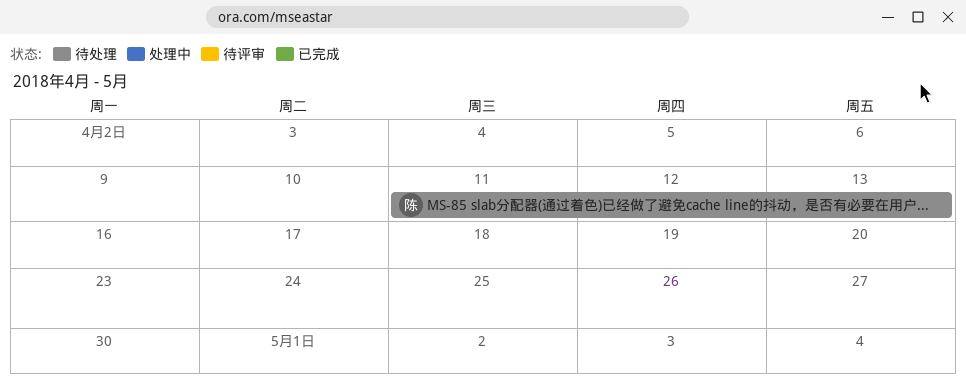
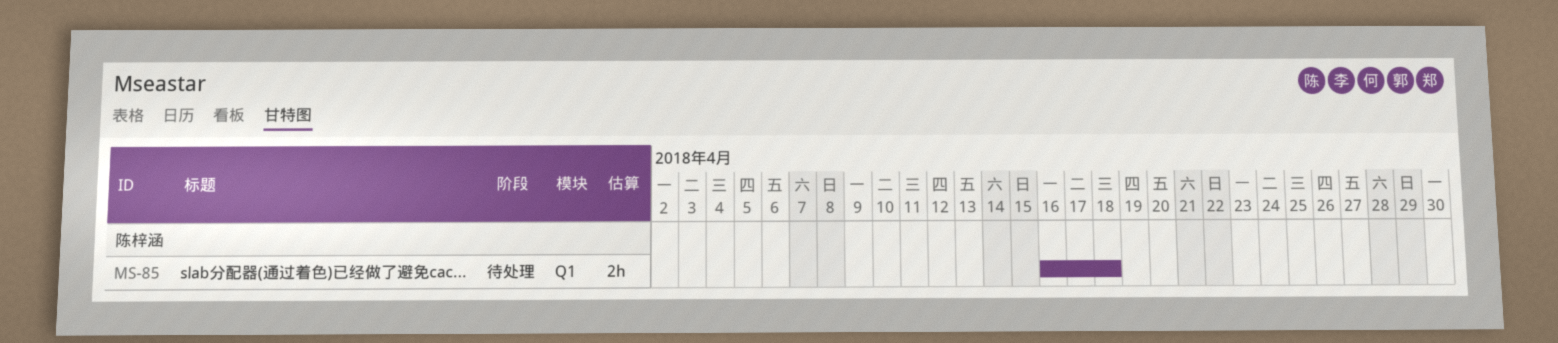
MS-85, start: Apr 11 -> Apr 16
MS-85, due: Apr 13 -> Apr 18

